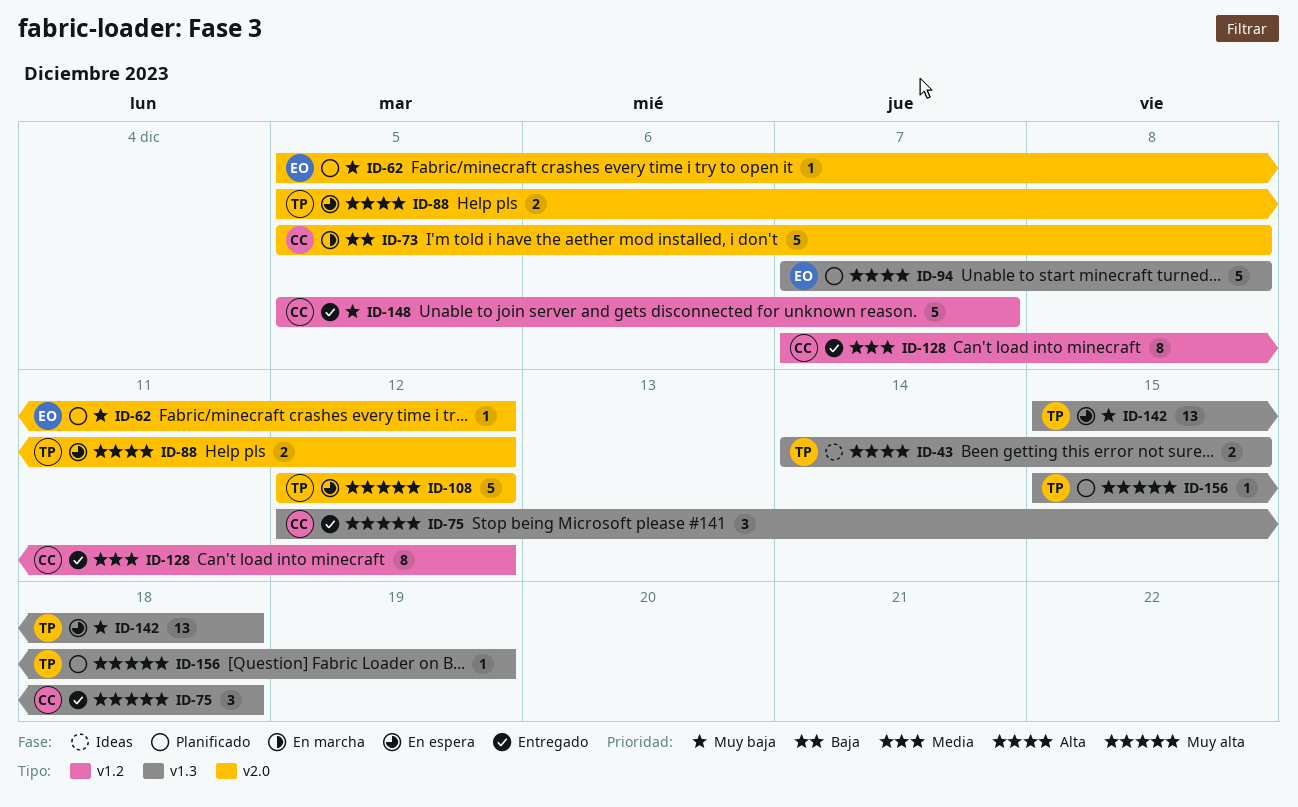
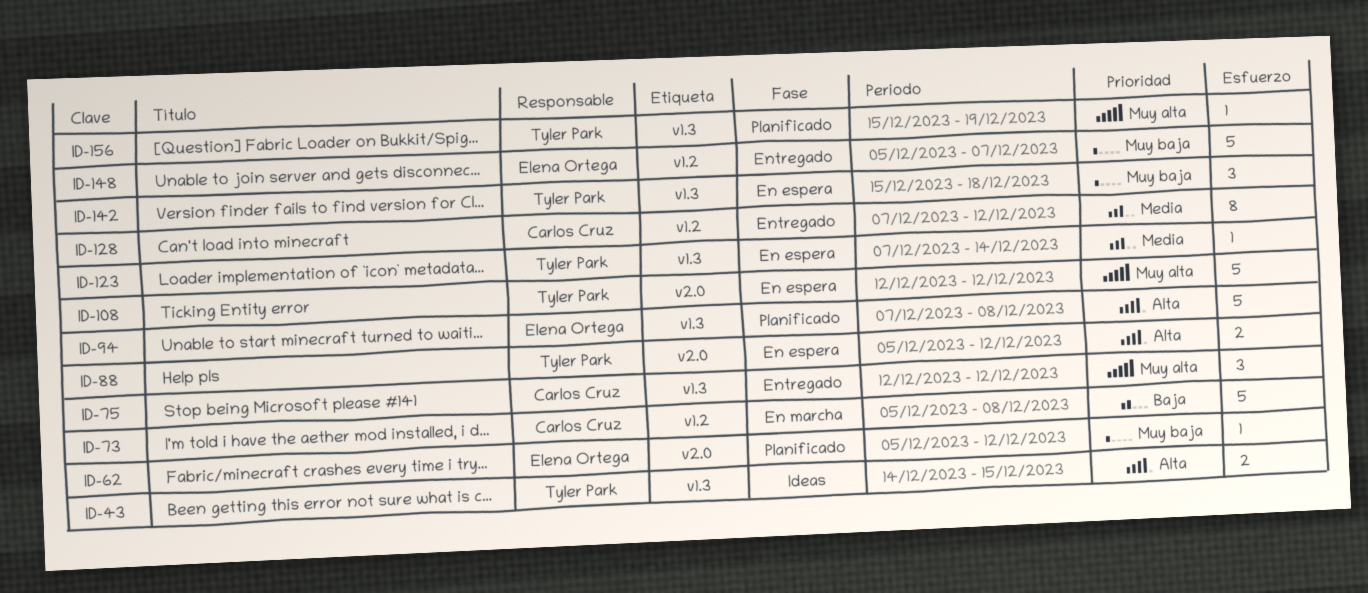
ID-73, label: v2.0 -> v1.2
ID-75, due: Dec 18 -> Dec 12
ID-123: none -> present
ID-142, estimate: 13 -> 3
ID-148, owner: Carlos Cruz -> Elena Ortega

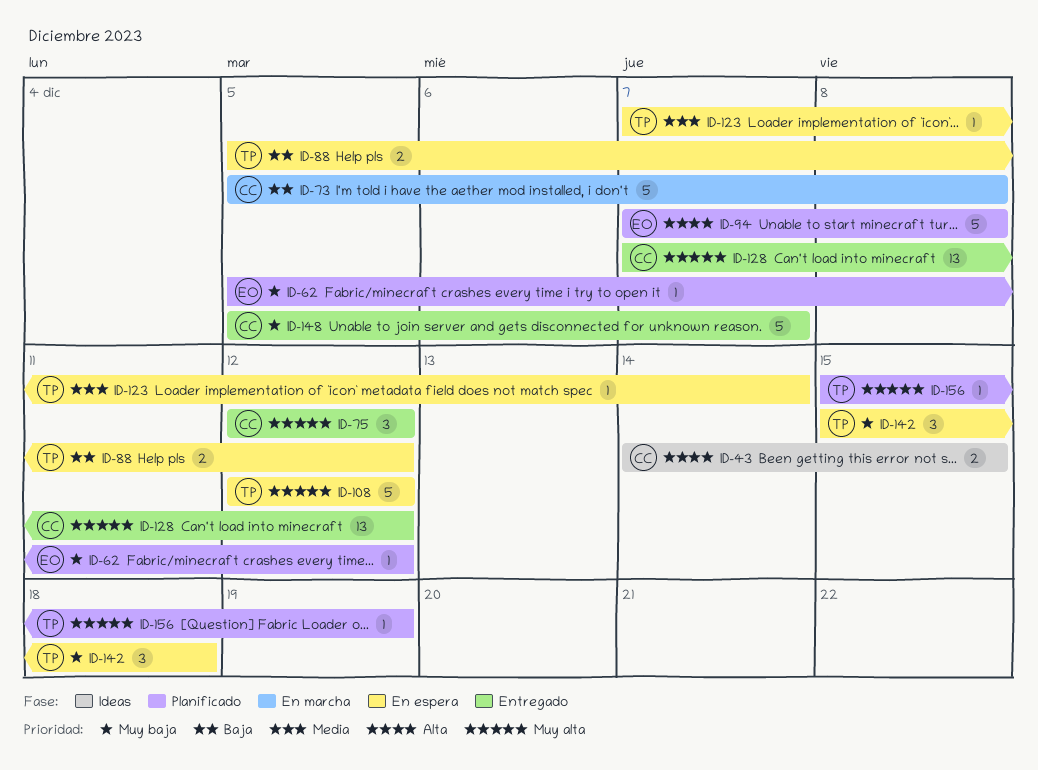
ID-43, owner: Tyler Park -> Carlos Cruz
ID-88, priority: Alta -> Baja
ID-128, priority: Media -> Muy alta
ID-128, estimate: 8 -> 13
ID-148, owner: Elena Ortega -> Carlos Cruz

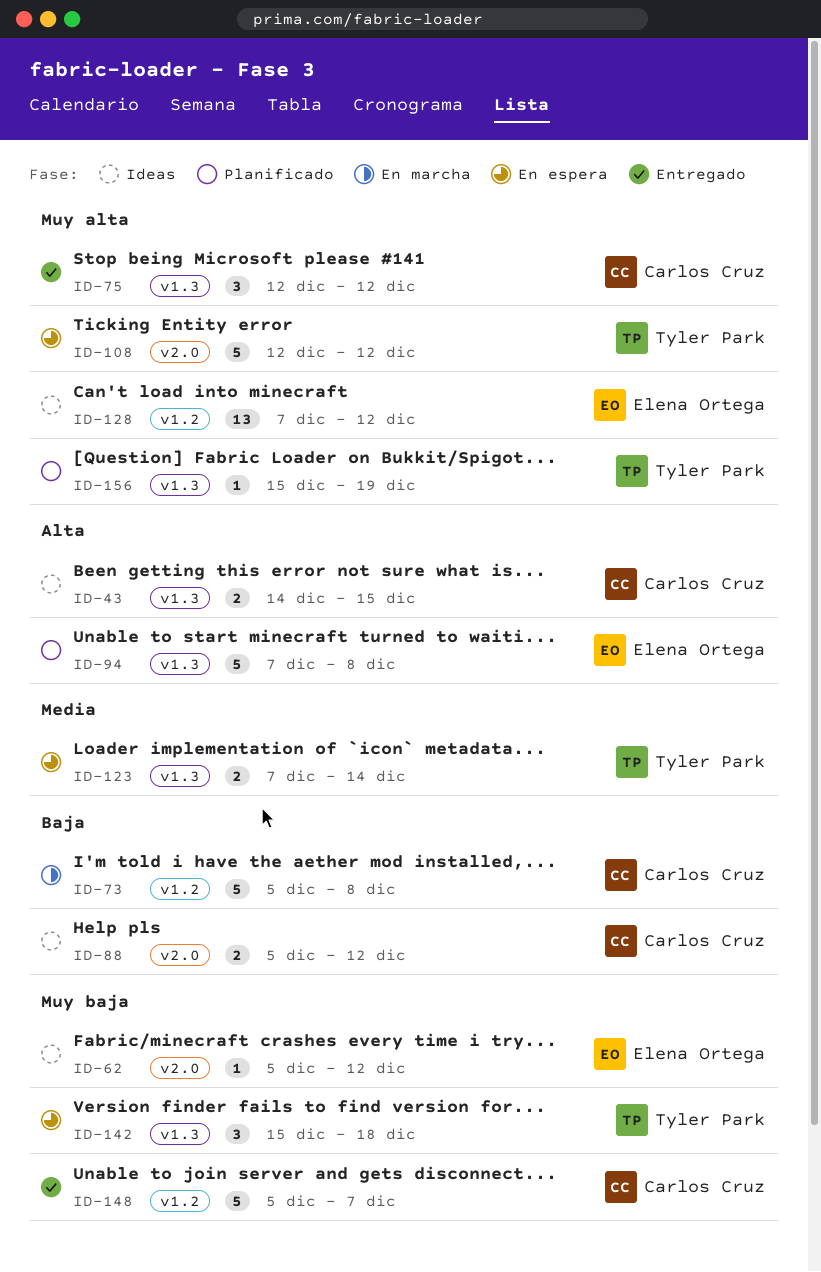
ID-62, status: Planificado -> Ideas
ID-88, status: En espera -> Ideas
ID-88, owner: Tyler Park -> Carlos Cruz
ID-123, estimate: 1 -> 2
ID-128, status: Entregado -> Ideas
ID-128, owner: Carlos Cruz -> Elena Ortega

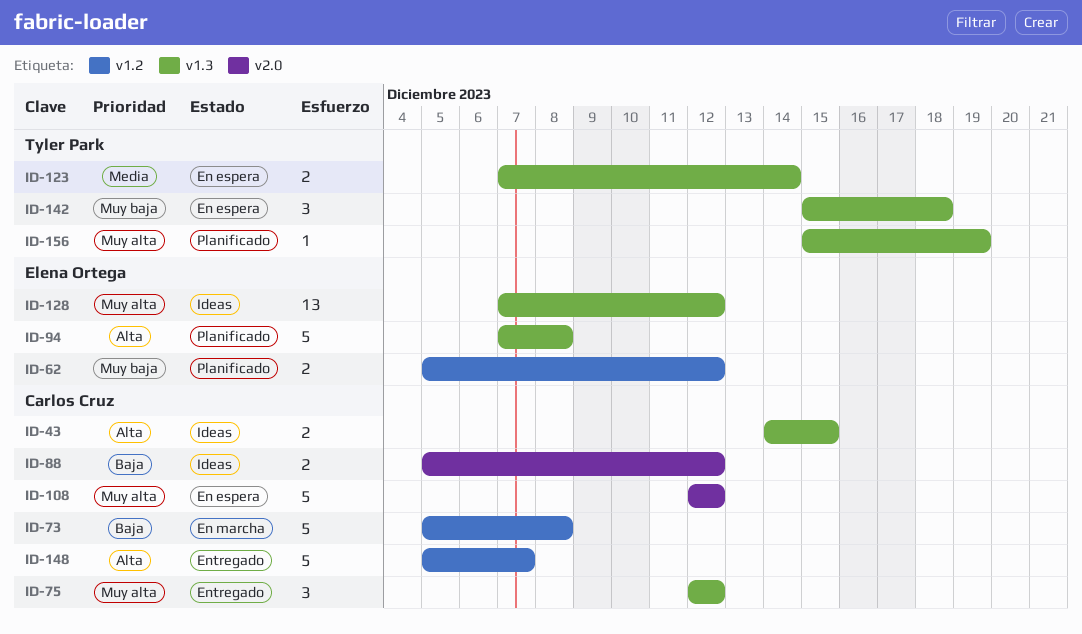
ID-62, status: Ideas -> Planificado
ID-62, label: v2.0 -> v1.2
ID-62, estimate: 1 -> 2
ID-108, owner: Tyler Park -> Carlos Cruz
ID-128, label: v1.2 -> v1.3
ID-148, priority: Muy baja -> Alta

